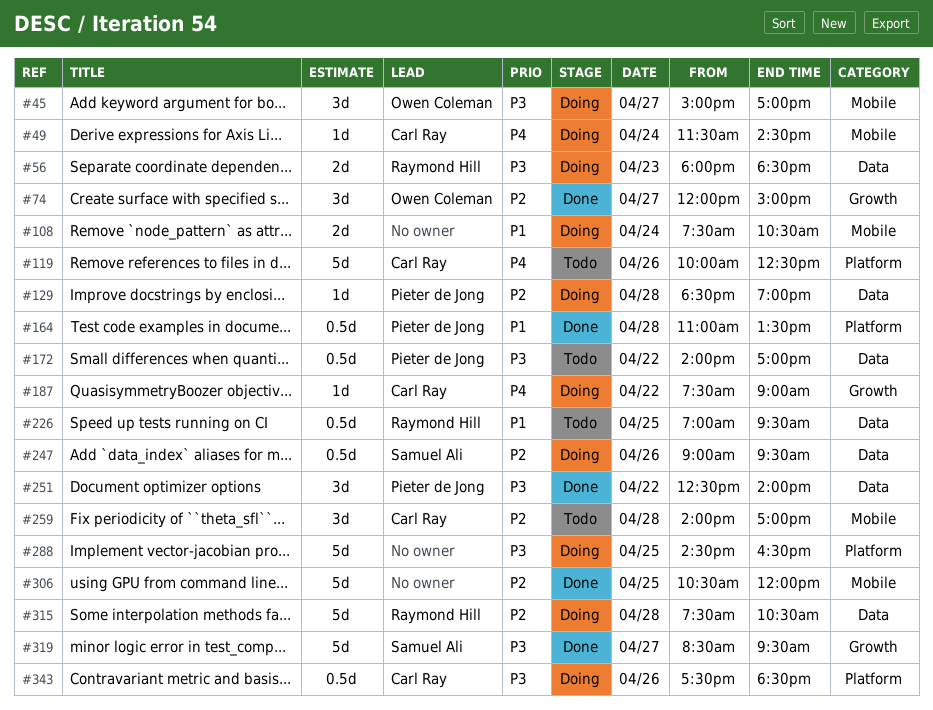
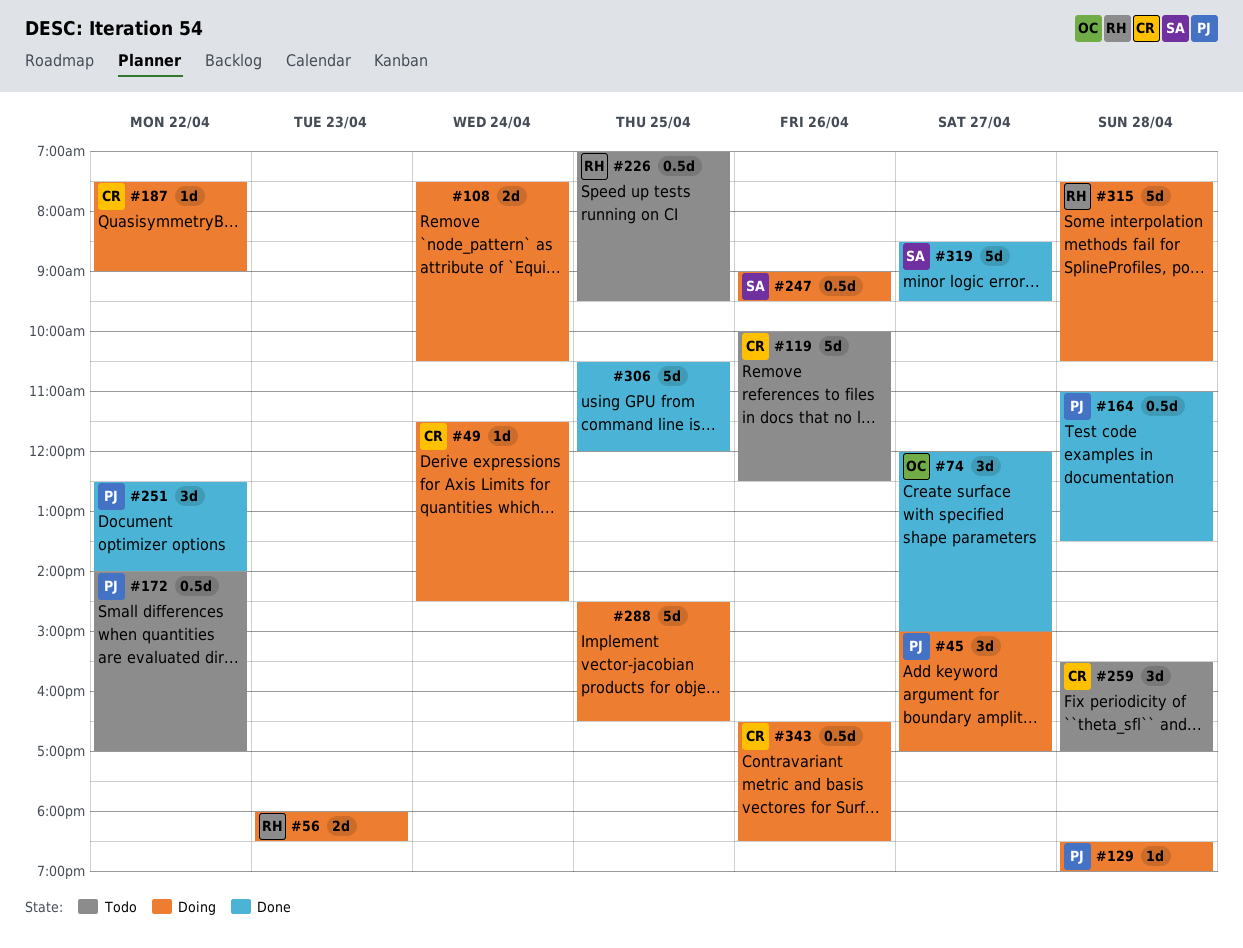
#45, owner: Owen Coleman -> Pieter de Jong
#259, begins: 14:00 -> 15:30
#343, begins: 17:30 -> 16:30

